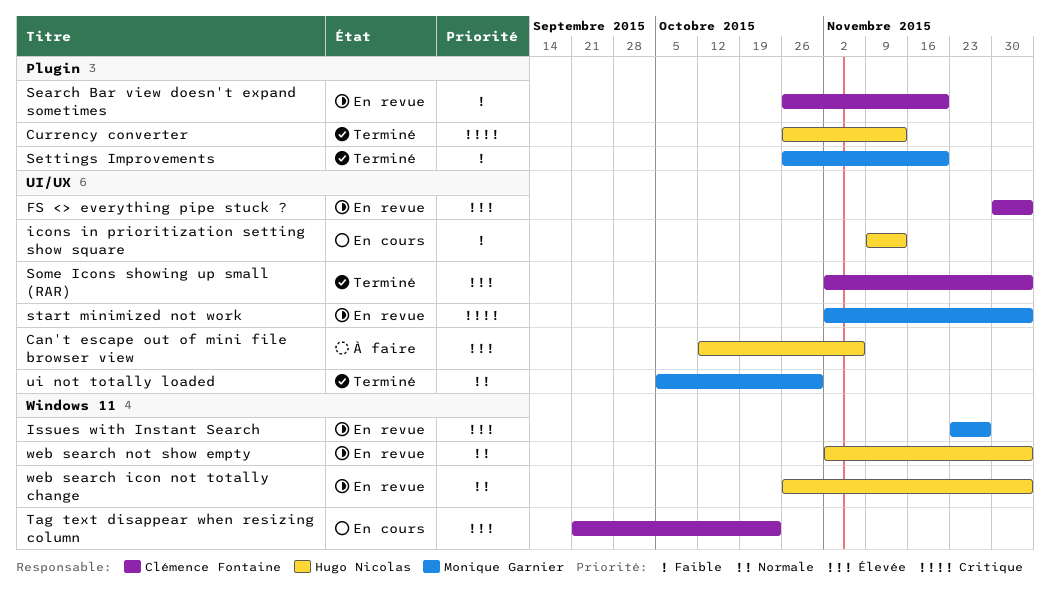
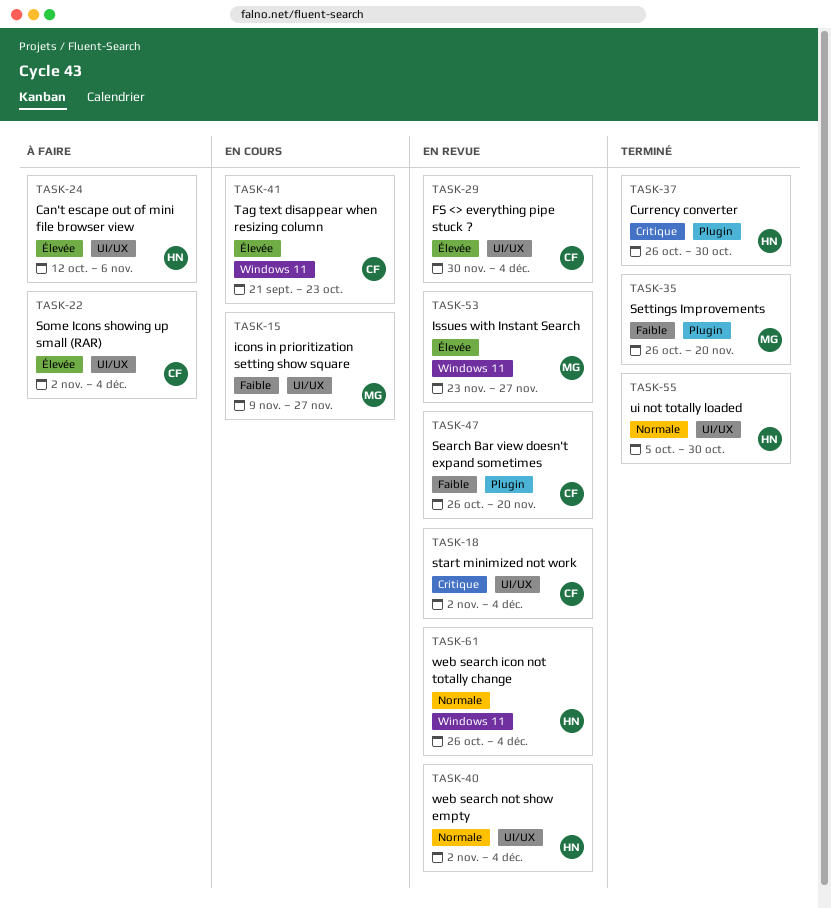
Currency converter, due: Nov 13 -> Oct 30
icons in prioritization setting show square, owner: Hugo Nicolas -> Monique Garnier
icons in prioritization setting show square, due: Nov 13 -> Nov 27
Some Icons showing up small (RAR), status: Terminé -> À faire
start minimized not work, owner: Monique Garnier -> Clémence Fontaine
ui not totally loaded, owner: Monique Garnier -> Hugo Nicolas
web search not show empty, label: Windows 11 -> UI/UX

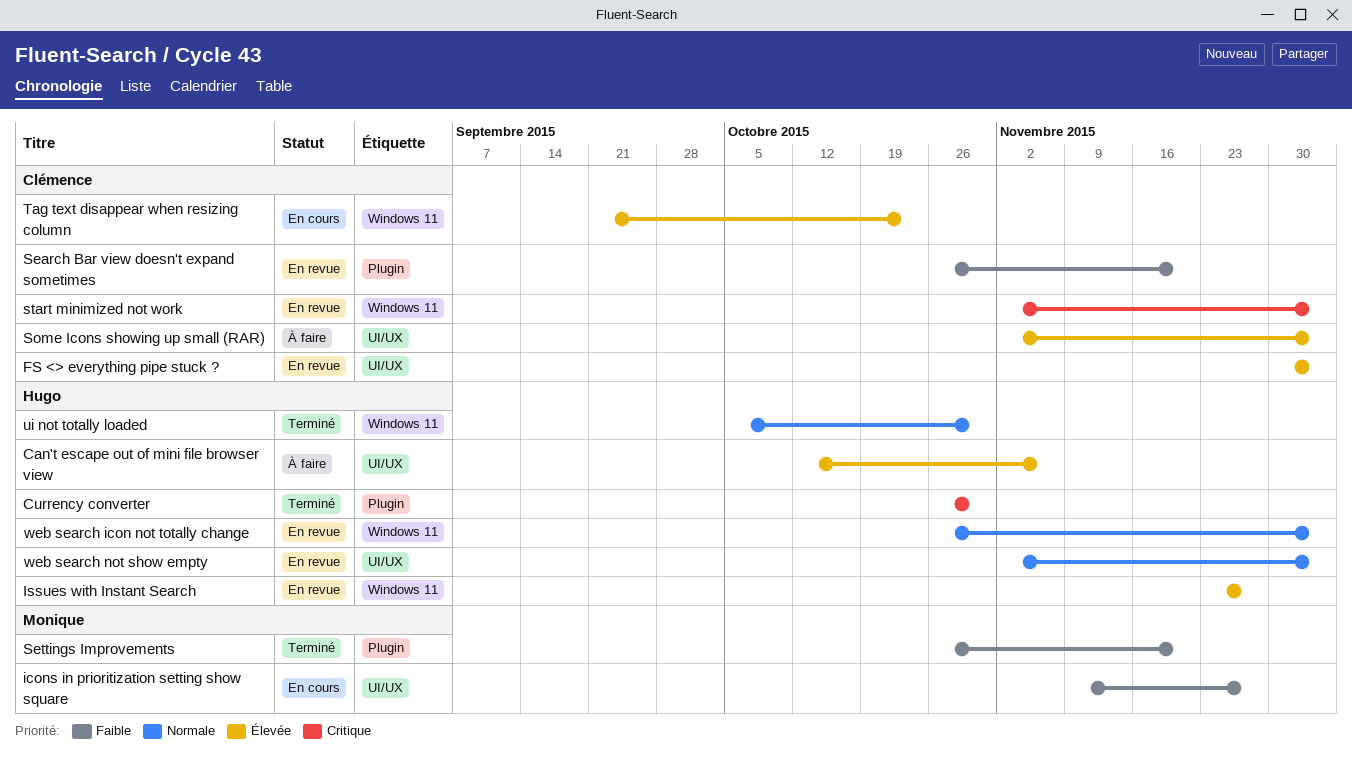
Issues with Instant Search, owner: Monique -> Hugo
start minimized not work, label: UI/UX -> Windows 11
ui not totally loaded, label: UI/UX -> Windows 11

